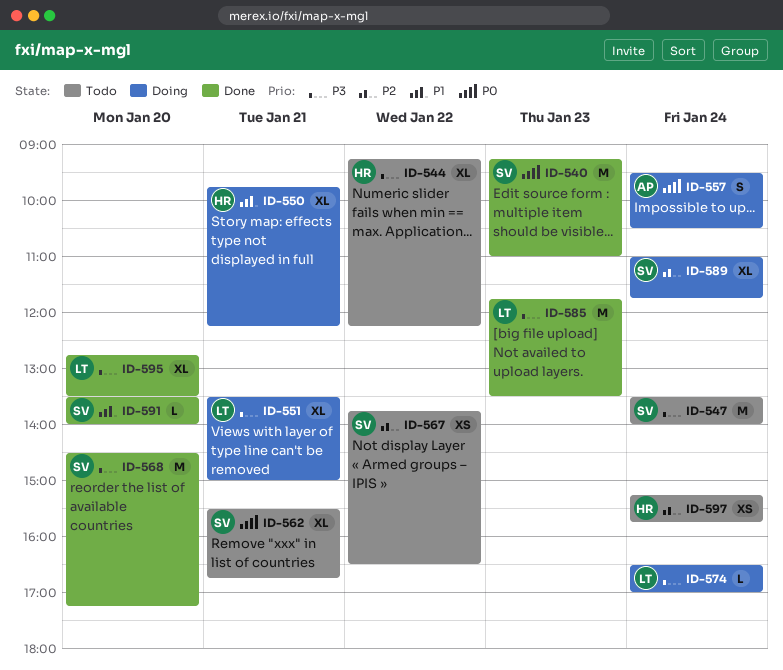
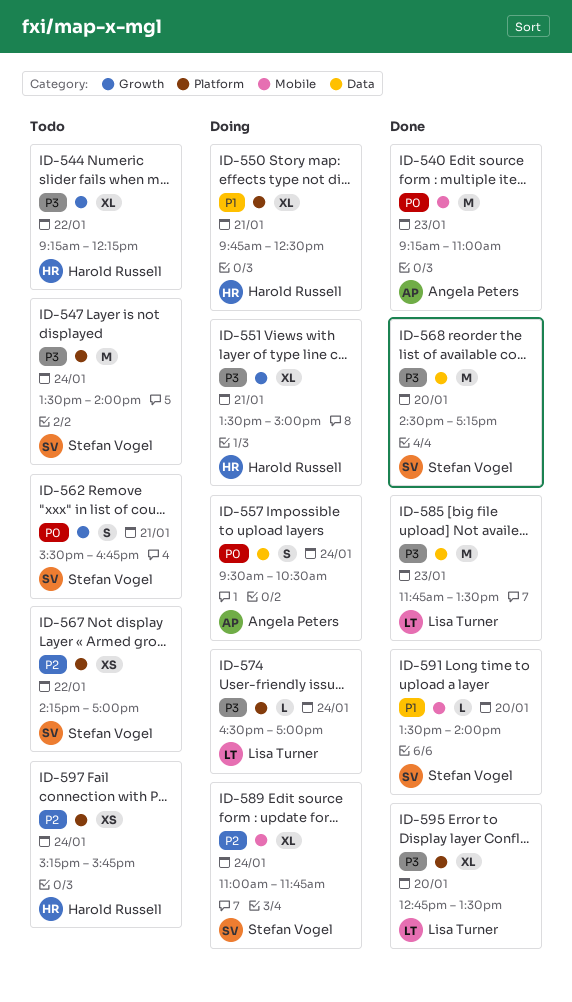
ID-540, owner: Stefan Vogel -> Angela Peters
ID-550, ends: 12:15 -> 12:30
ID-551, owner: Lisa Turner -> Harold Russell
ID-562, estimate: XL -> S
ID-567, begins: 13:45 -> 14:15
ID-567, ends: 16:30 -> 17:00

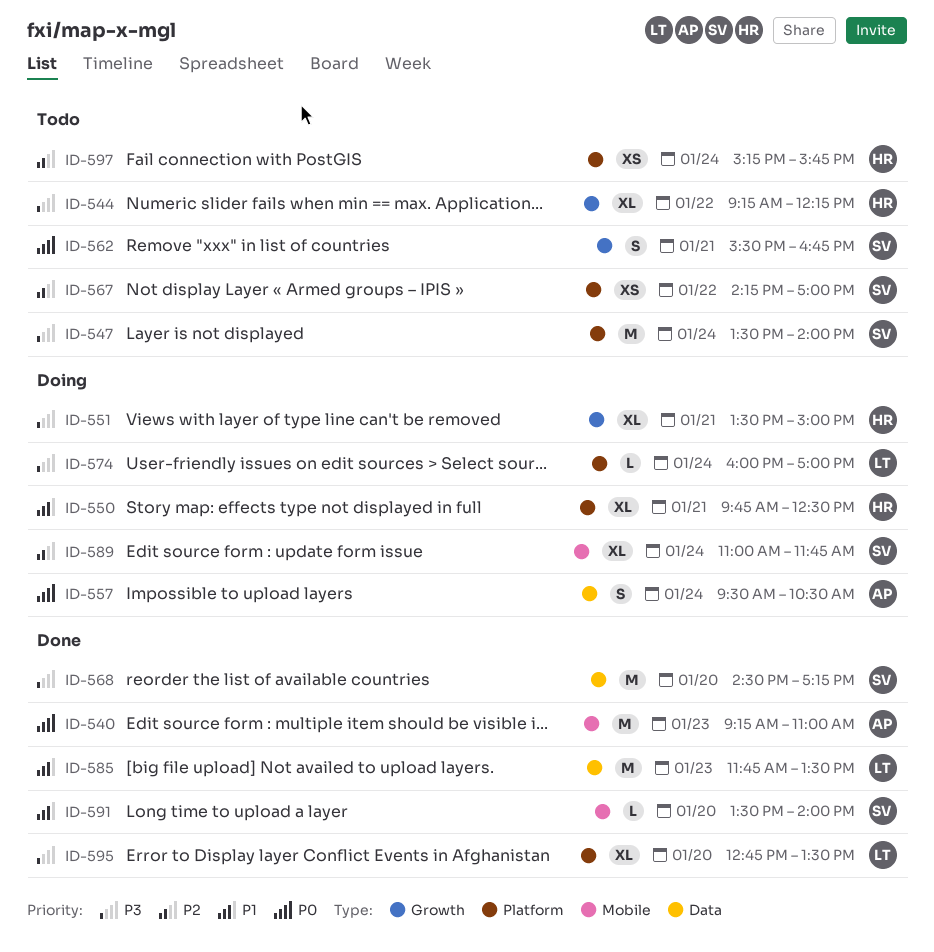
ID-574, begins: 16:30 -> 16:00
ID-585, priority: P3 -> P1

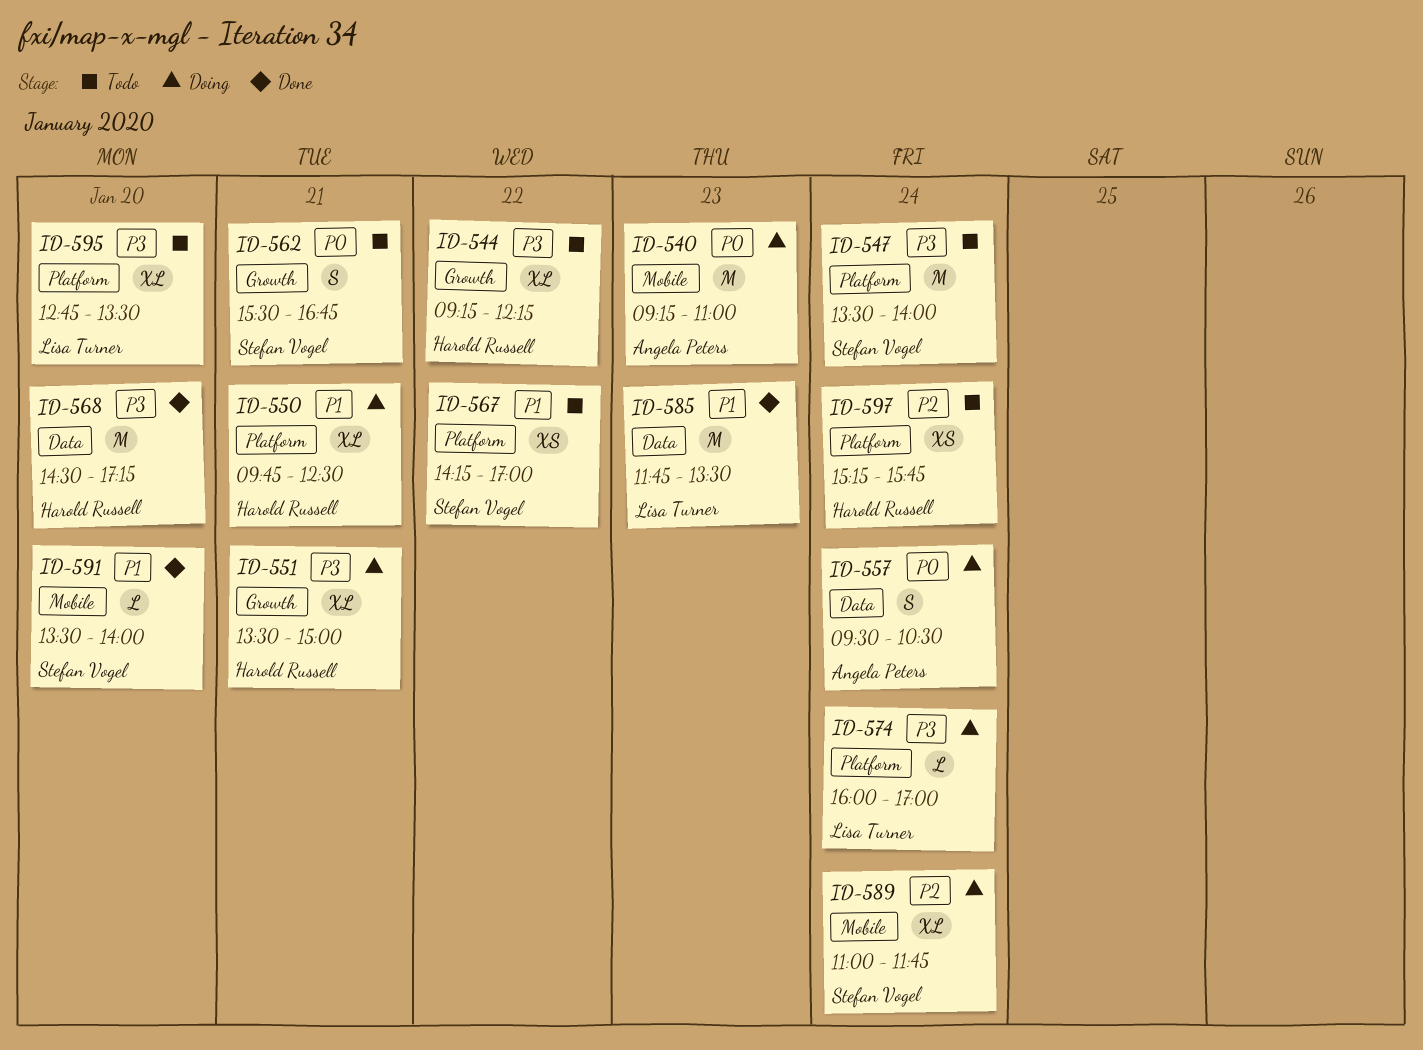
ID-540, status: Done -> Doing
ID-567, priority: P2 -> P1
ID-568, owner: Stefan Vogel -> Harold Russell
ID-595, status: Done -> Todo

